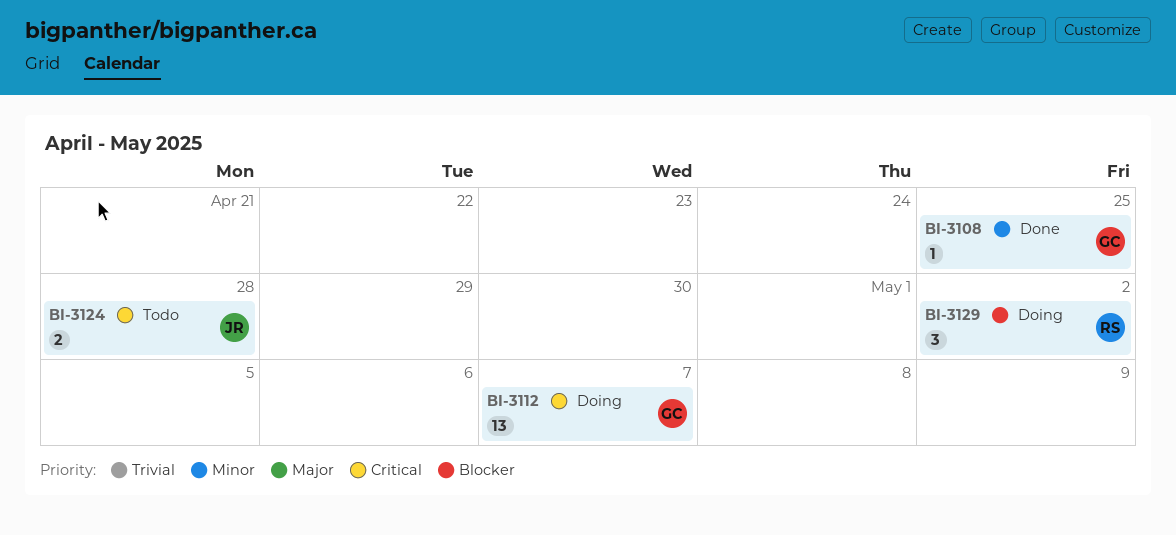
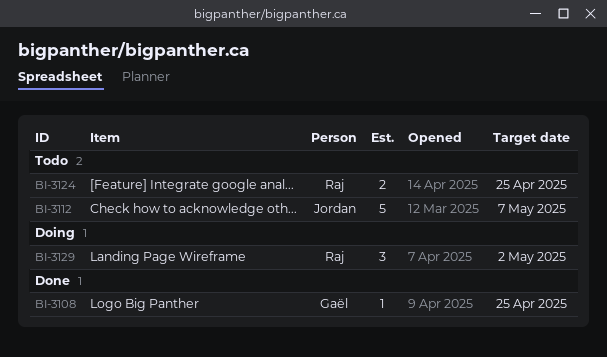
BI-3112, status: Doing -> Todo
BI-3112, owner: Gaël -> Jordan
BI-3112, estimate: 13 -> 5
BI-3124, owner: Jordan -> Raj
BI-3124, due: Apr 28 -> Apr 25

